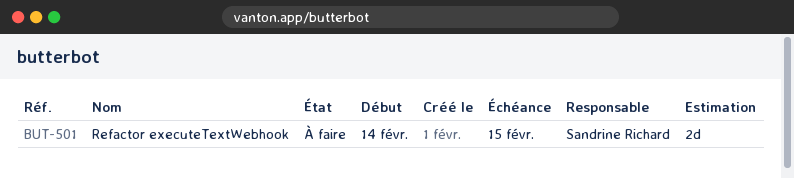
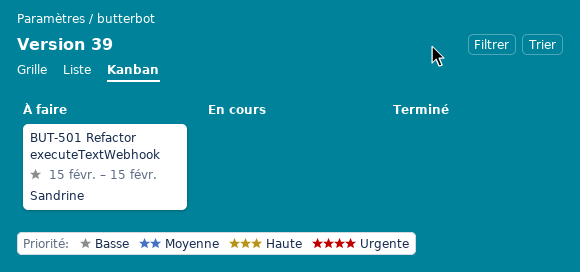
BUT-501, start: Feb 14 -> Feb 15

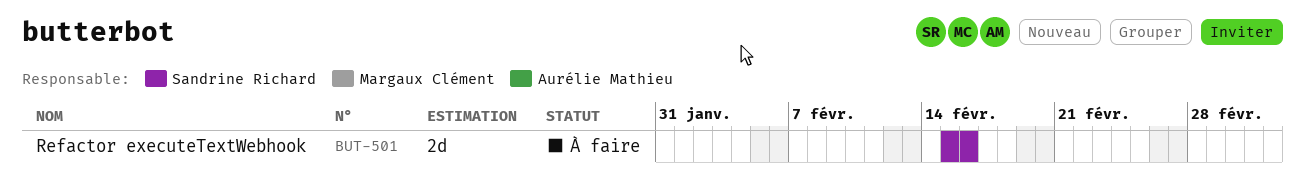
BUT-501, due: Feb 15 -> Feb 16

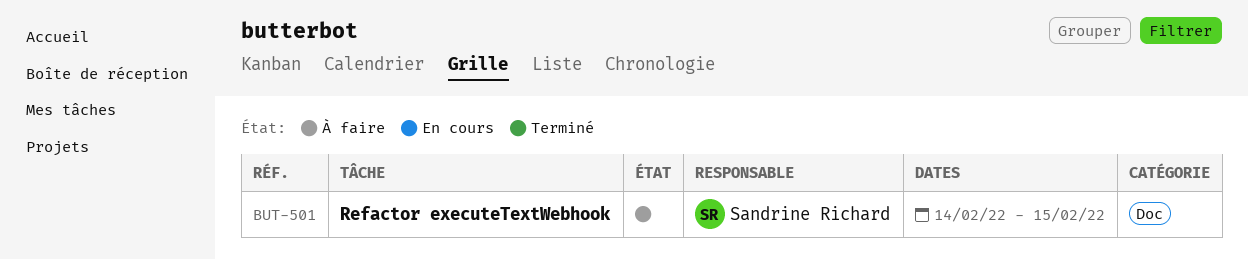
BUT-501, start: Feb 15 -> Feb 14
BUT-501, due: Feb 16 -> Feb 15

